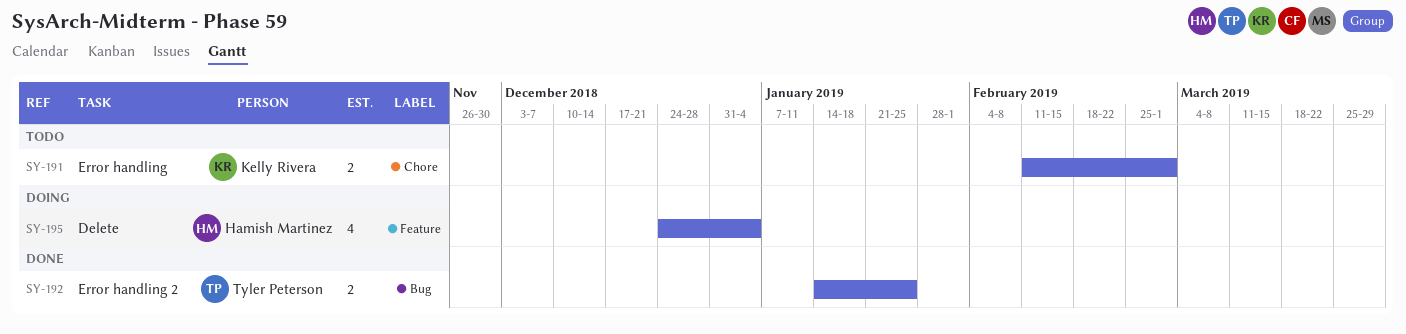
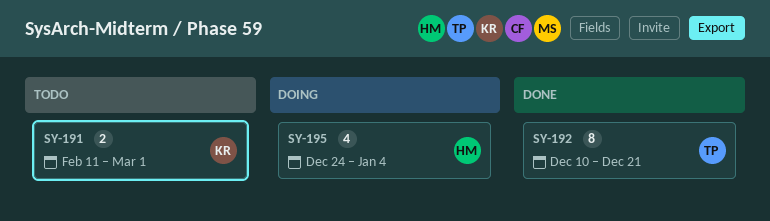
SY-192, estimate: 2 -> 8
SY-192, start: Jan 14 -> Dec 10
SY-192, due: Jan 25 -> Dec 21

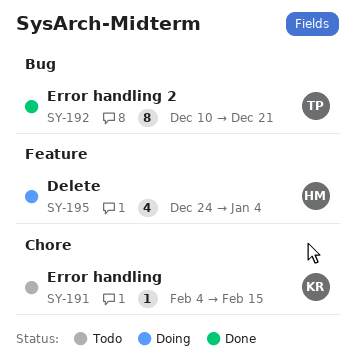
SY-191, estimate: 2 -> 1
SY-191, start: Feb 11 -> Feb 4
SY-191, due: Mar 1 -> Feb 15

